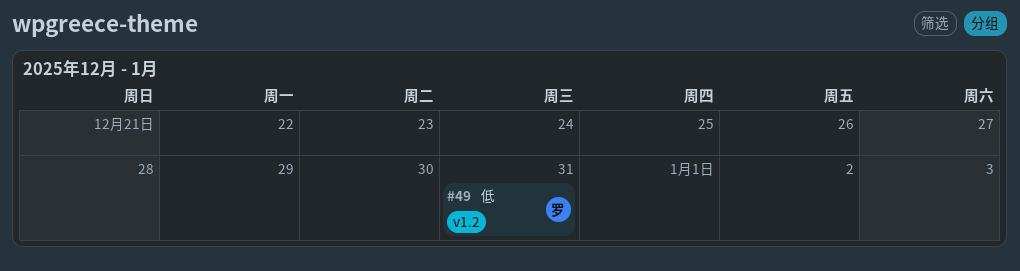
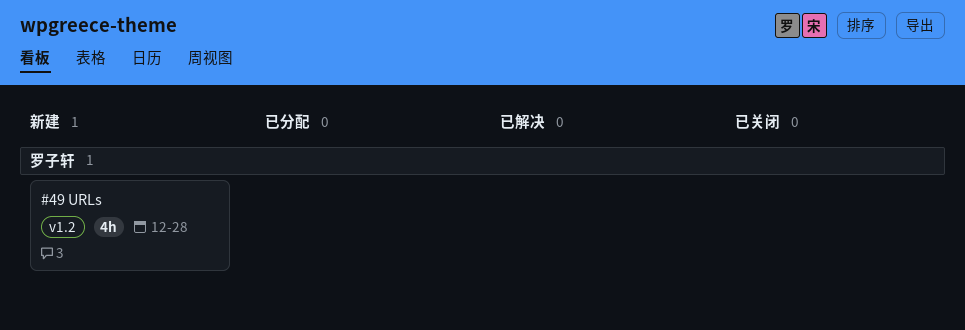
#49, due: Dec 31 -> Dec 28

